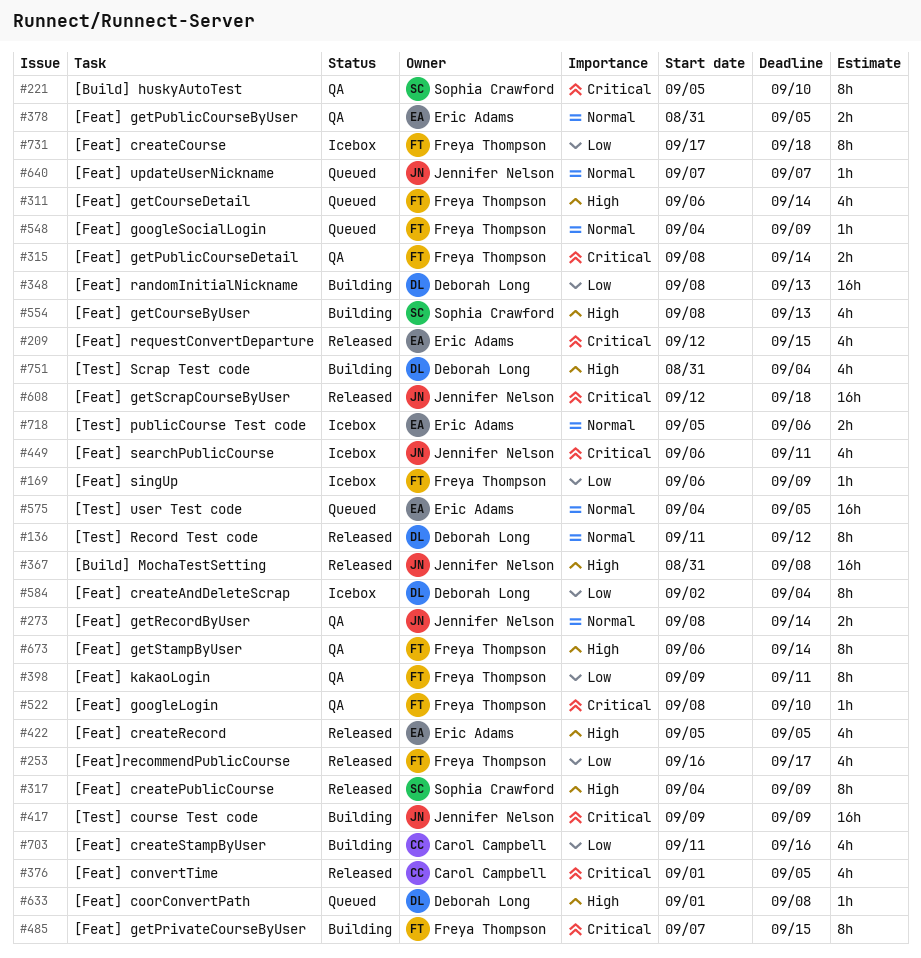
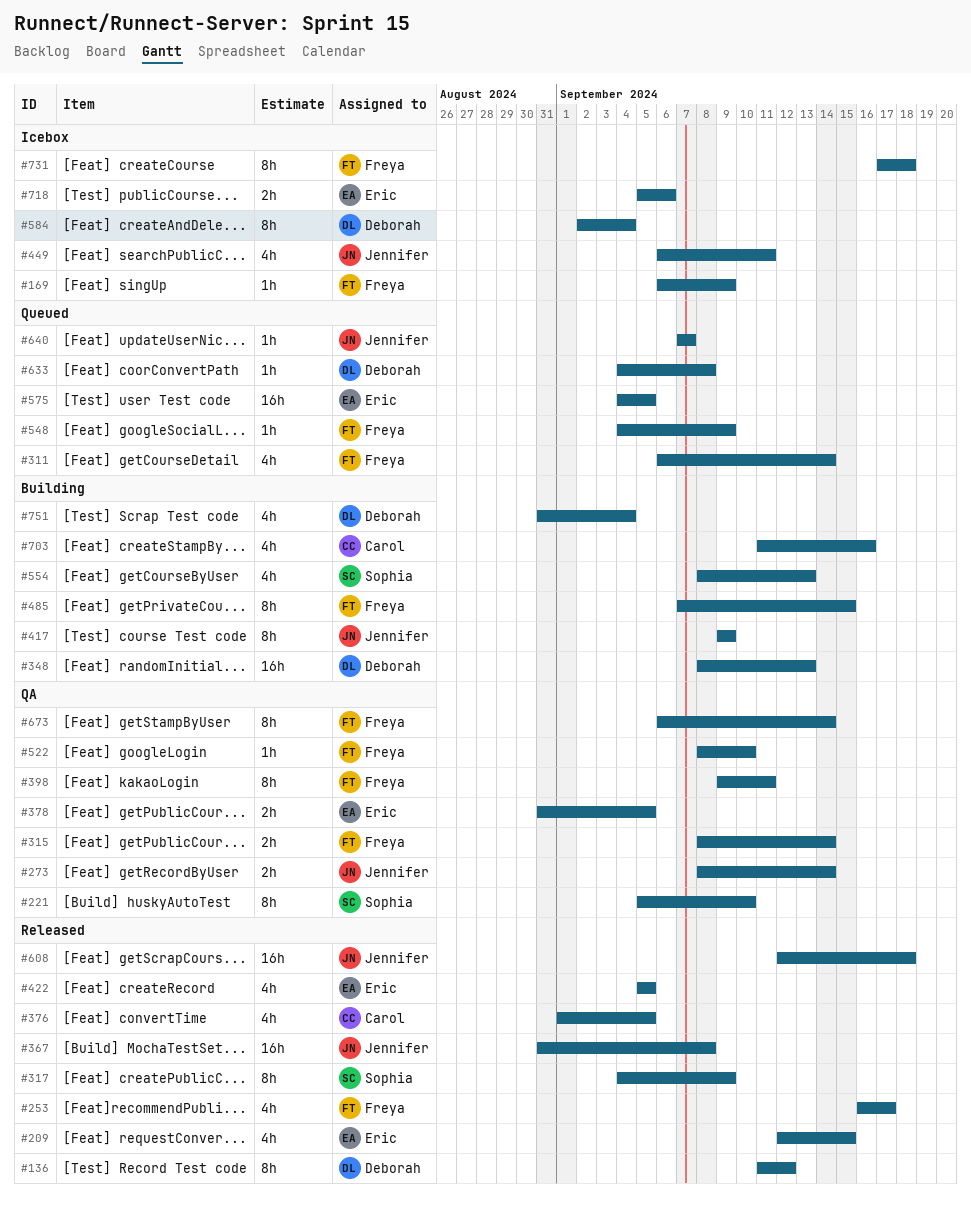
#417, estimate: 16h -> 8h
#633, start: Sep 1 -> Sep 4

